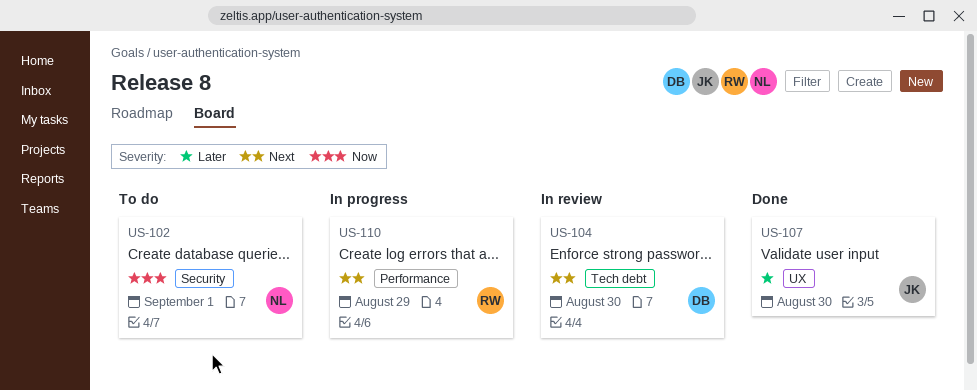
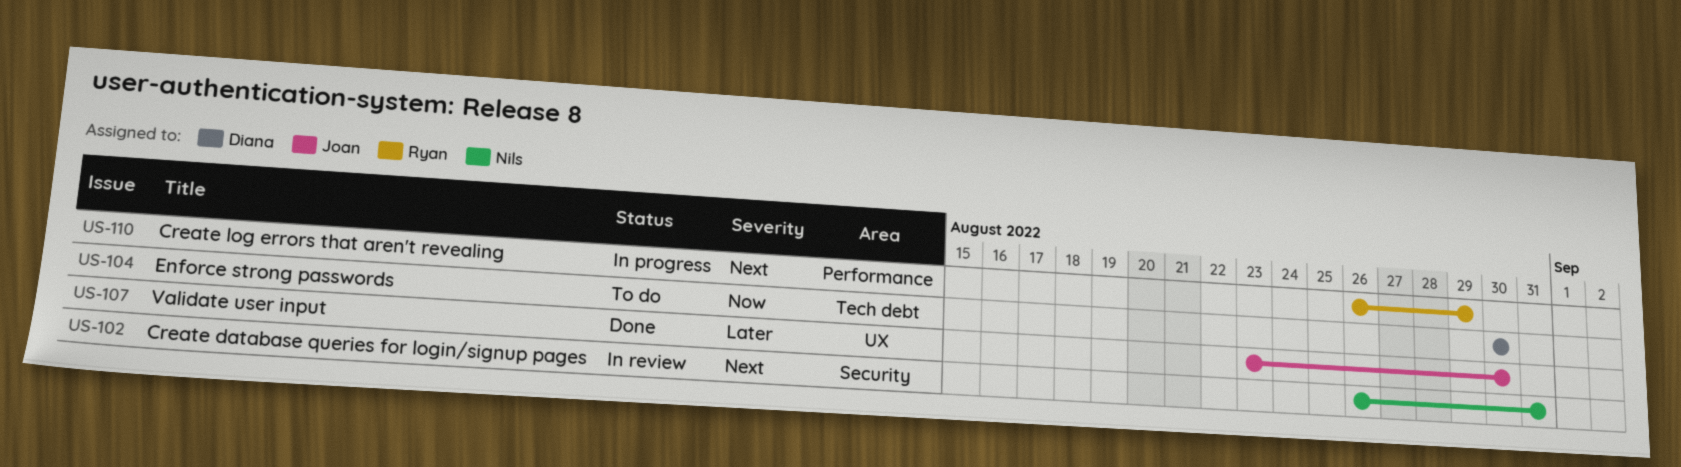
US-102, status: To do -> In review
US-102, priority: Now -> Next
US-102, due: Sep 1 -> Aug 31
US-104, status: In review -> To do
US-104, priority: Next -> Now

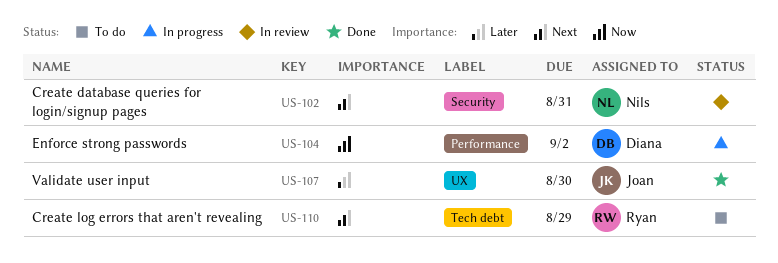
US-104, status: To do -> In progress
US-104, label: Tech debt -> Performance
US-104, due: Aug 30 -> Sep 2
US-110, status: In progress -> To do
US-110, label: Performance -> Tech debt

